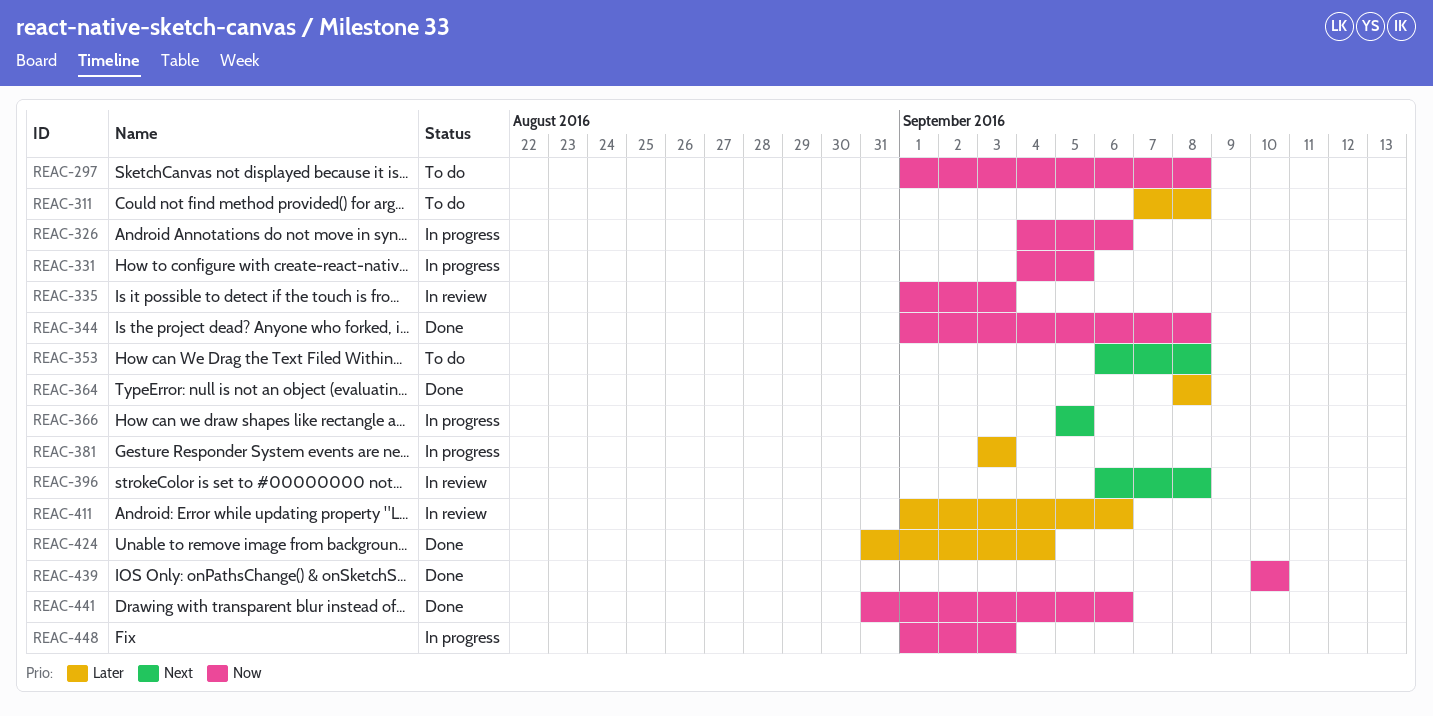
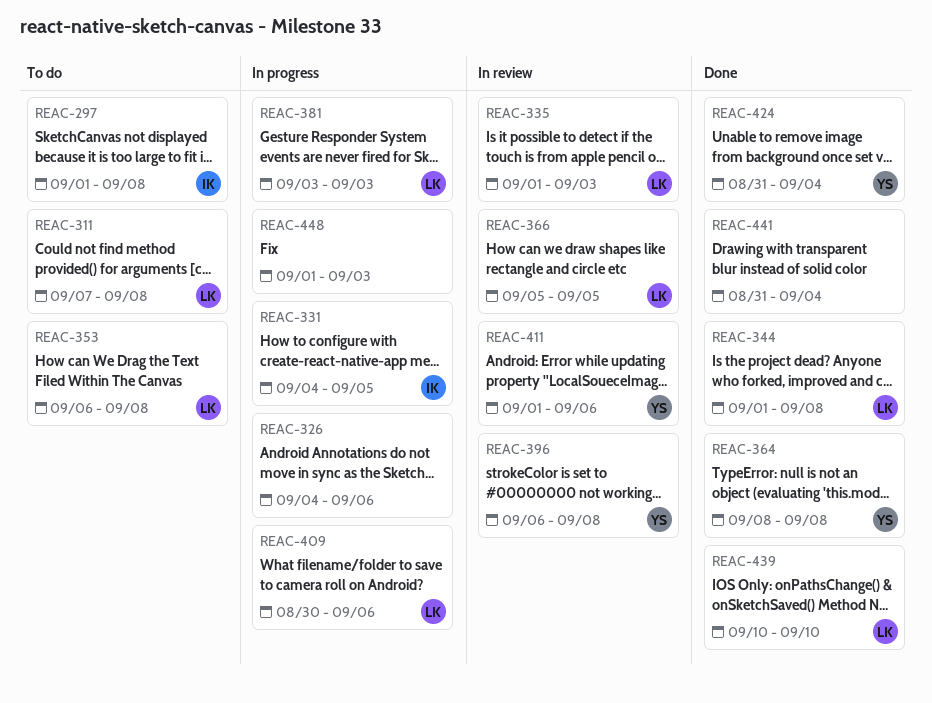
REAC-366, status: In progress -> In review
REAC-409: none -> present
REAC-441, due: Sep 6 -> Sep 4

